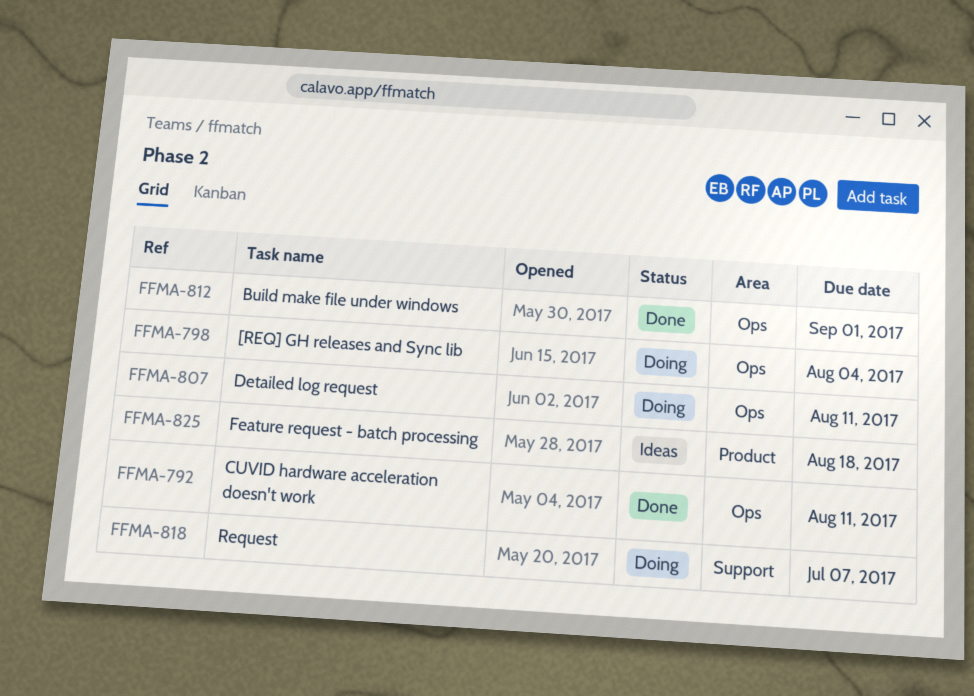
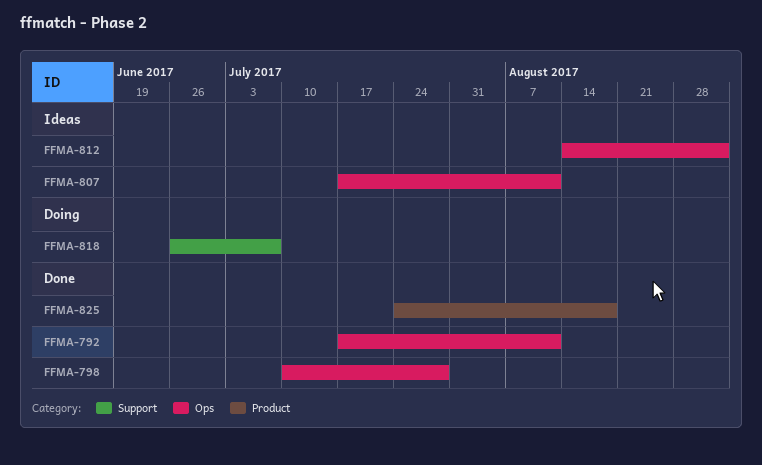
FFMA-798, status: Doing -> Done
FFMA-798, due: Aug 4 -> Jul 28
FFMA-807, status: Doing -> Ideas
FFMA-812, status: Done -> Ideas
FFMA-825, status: Ideas -> Done

